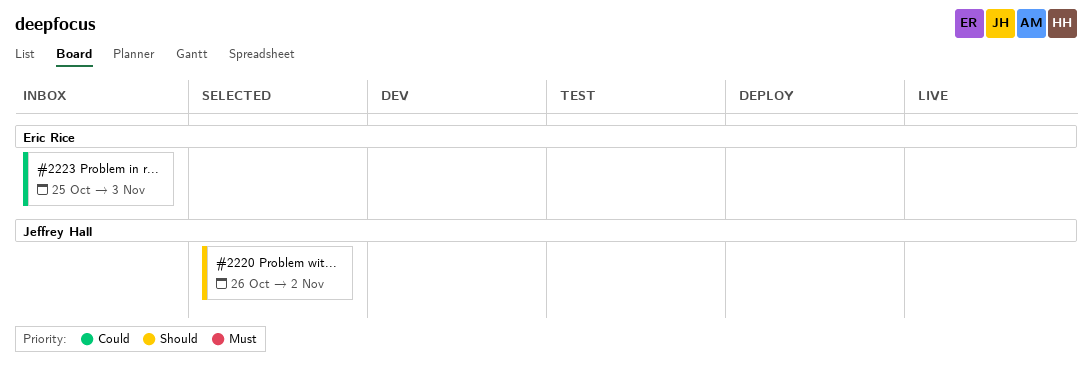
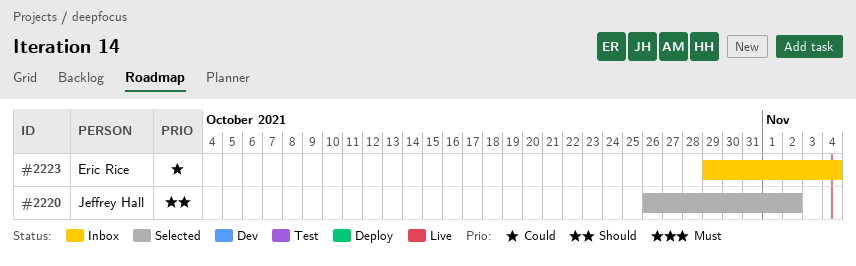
#2223, start: Oct 25 -> Oct 29
#2223, due: Nov 3 -> Nov 4

